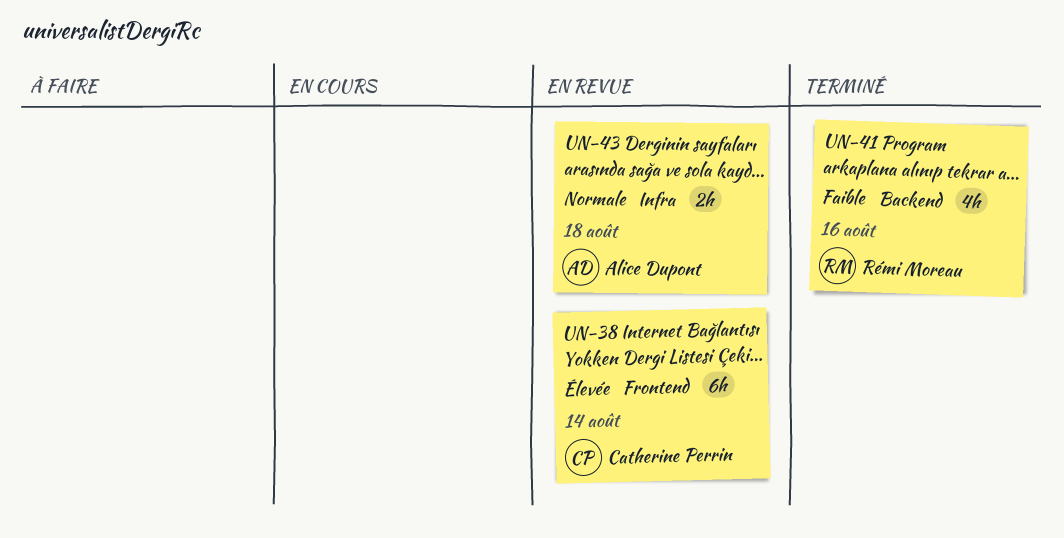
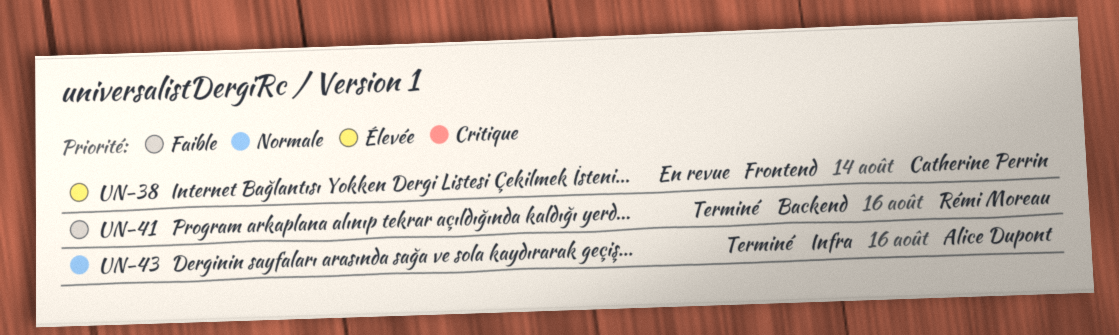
UN-43, status: En revue -> Terminé
UN-43, due: Aug 18 -> Aug 16

